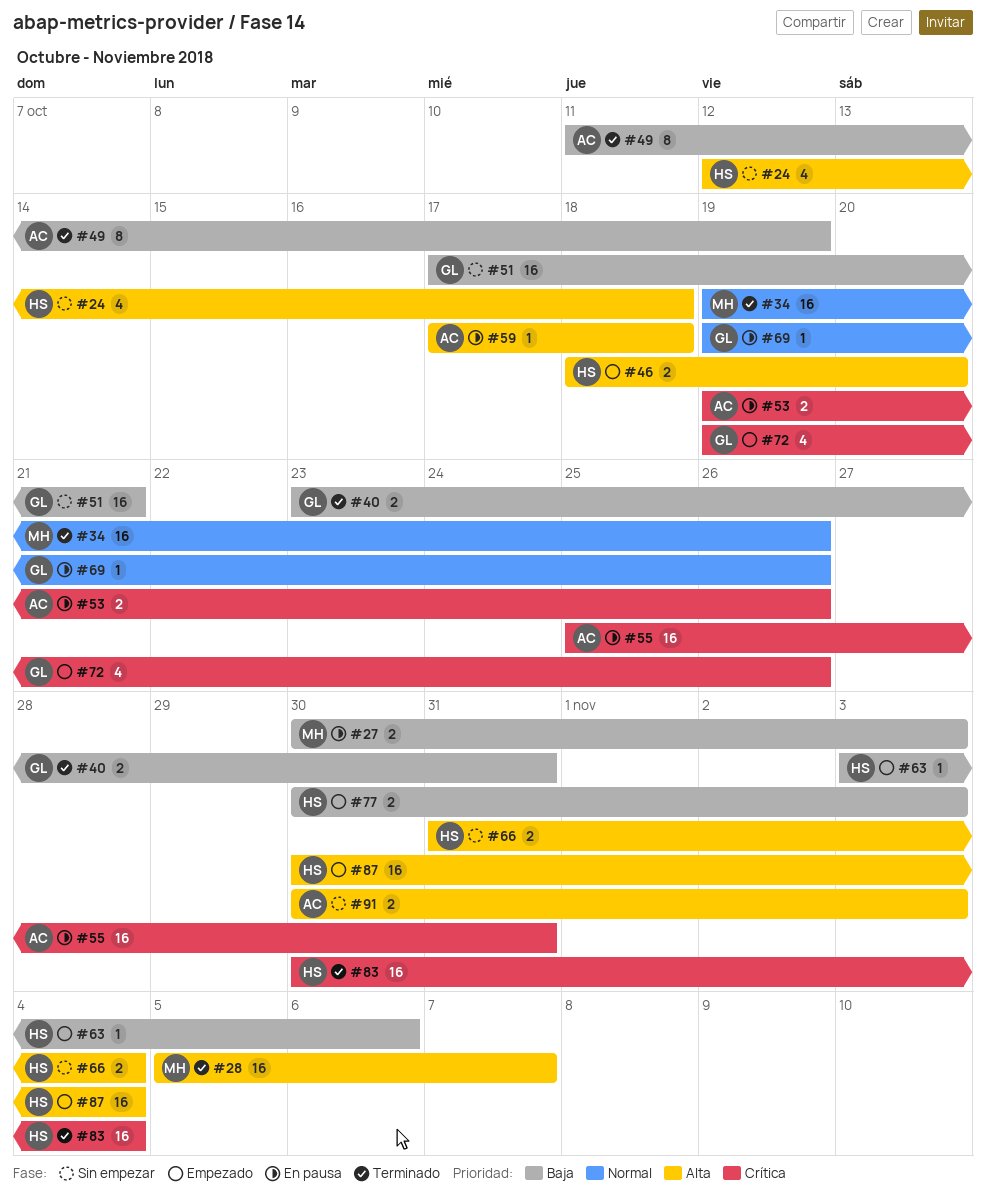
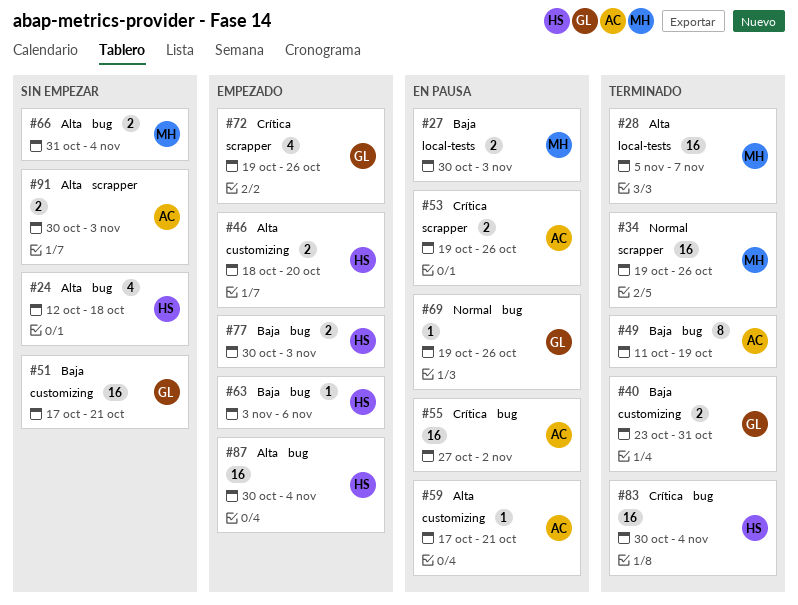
#55, start: Oct 25 -> Oct 27
#55, due: Oct 31 -> Nov 2
#59, due: Oct 18 -> Oct 21
#66, owner: HS -> MH

